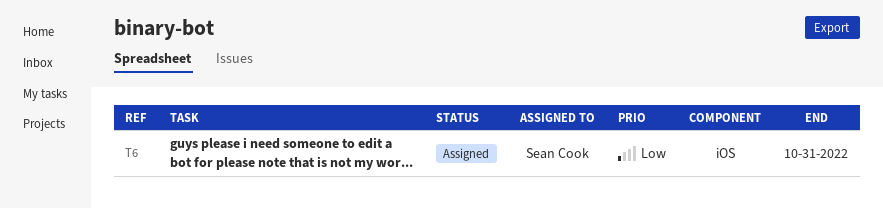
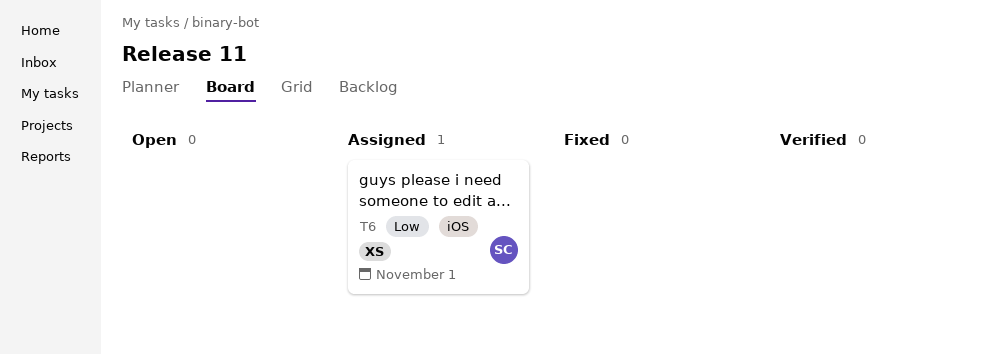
T6, due: Oct 31 -> Nov 1

